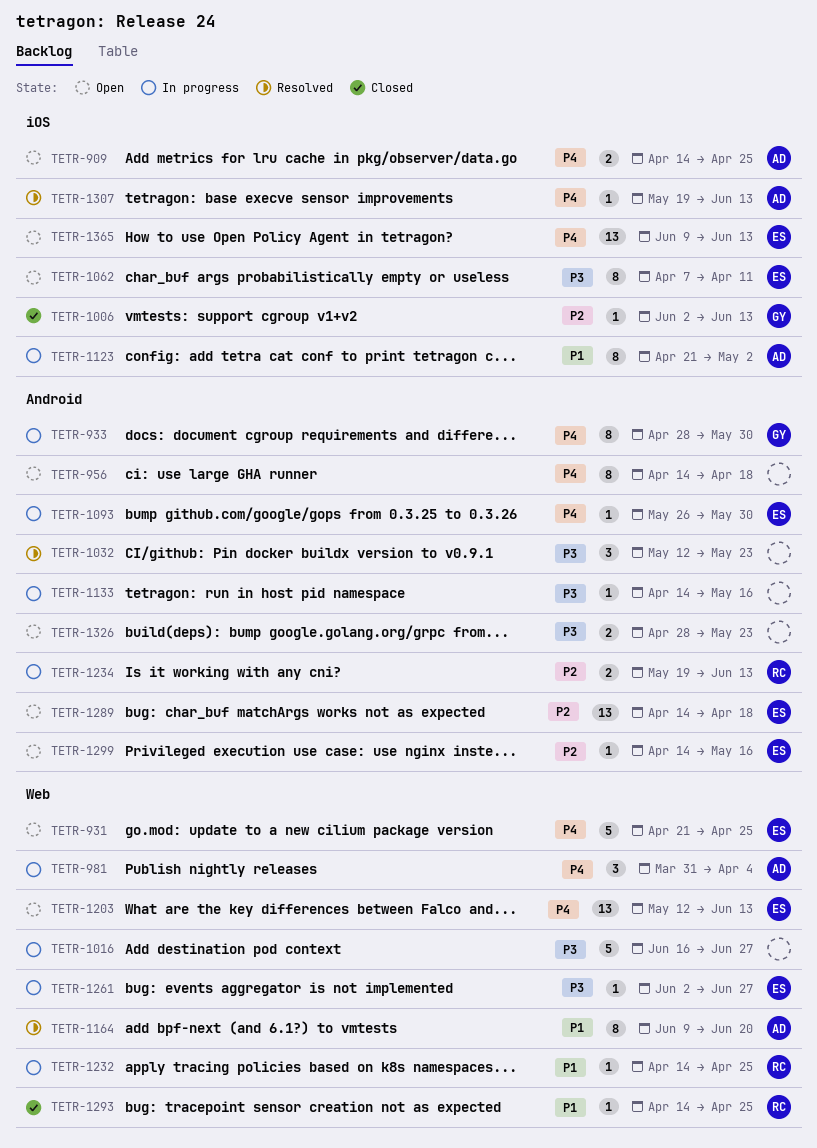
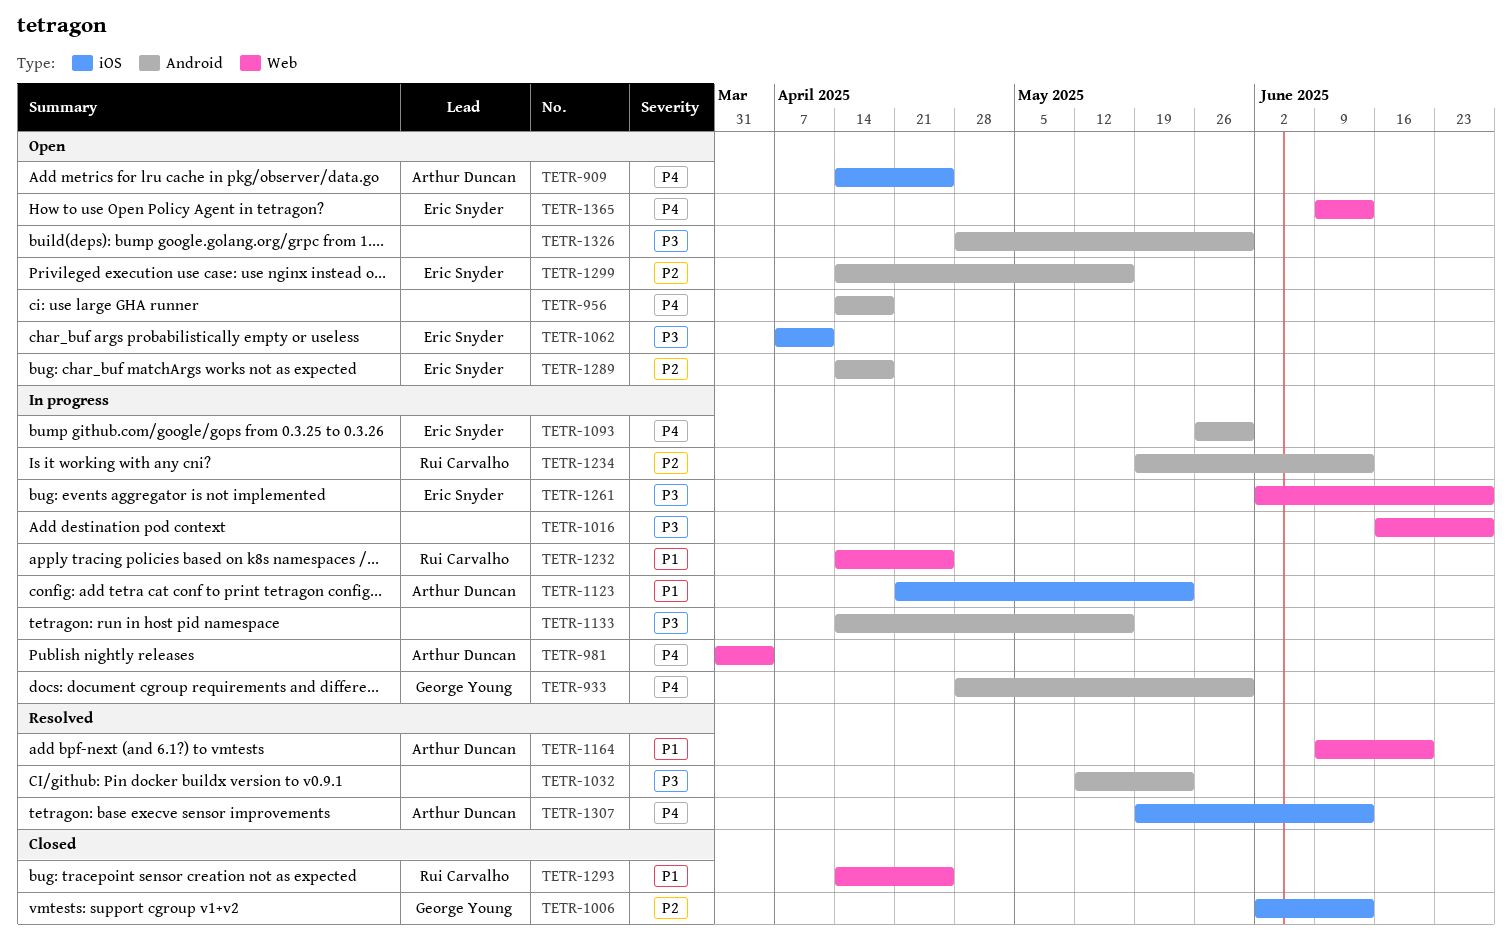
TETR-931: present -> none
TETR-1123, due: May 2 -> May 23
TETR-1203: present -> none
TETR-1326, due: May 23 -> May 30
TETR-1365, label: iOS -> Web

